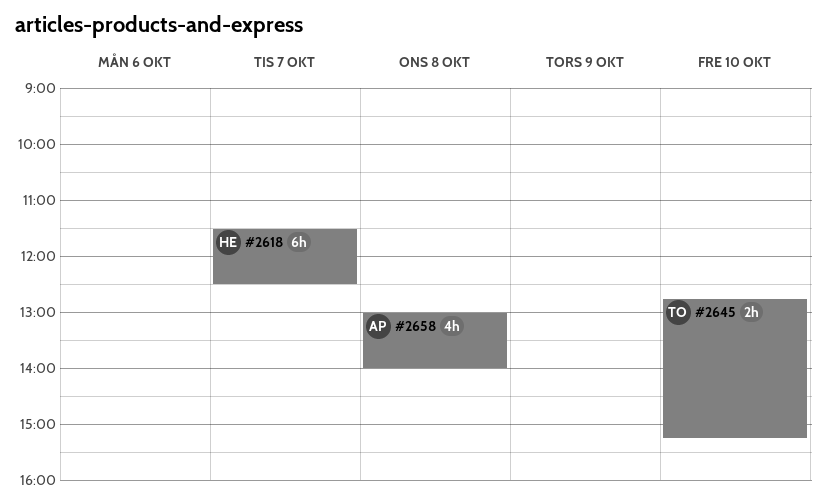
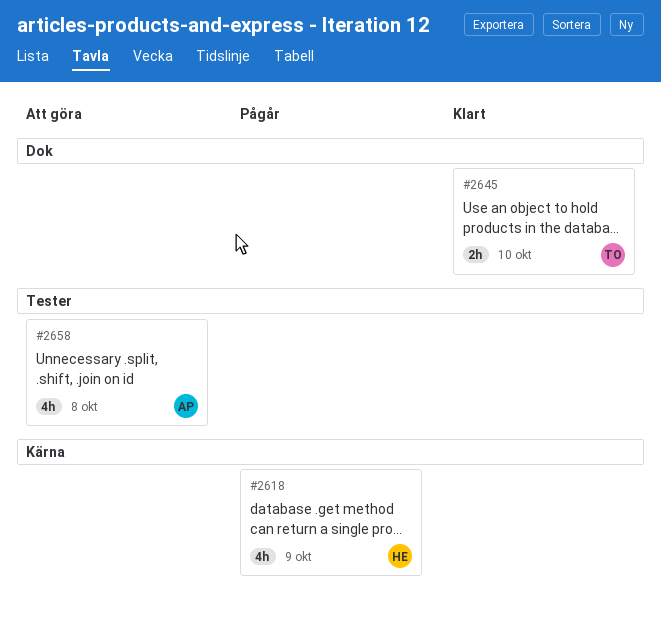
#2618, estimate: 6h -> 4h
#2618, day: Oct 7 -> Oct 9

